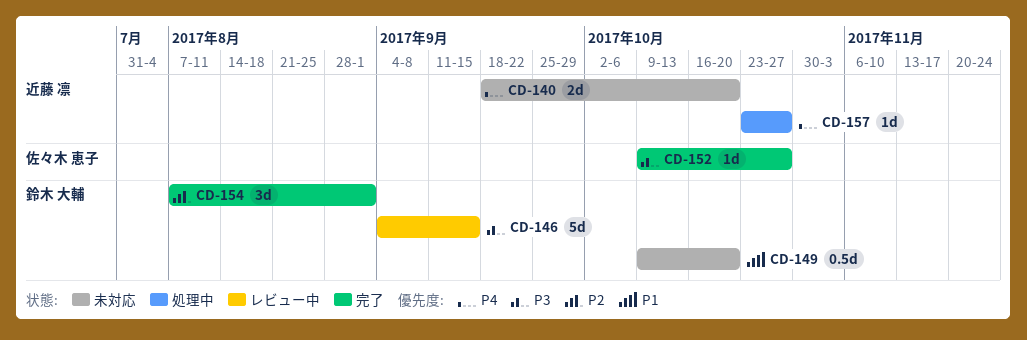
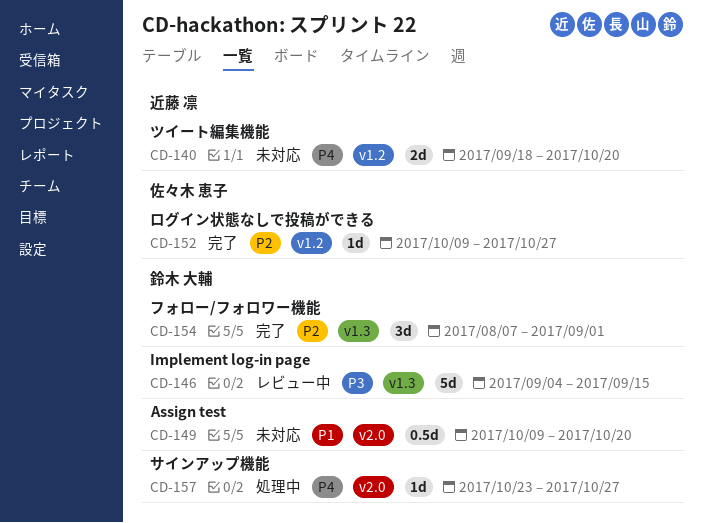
CD-152, priority: P3 -> P2
CD-157, owner: 近藤 凛 -> 鈴木 大輔

